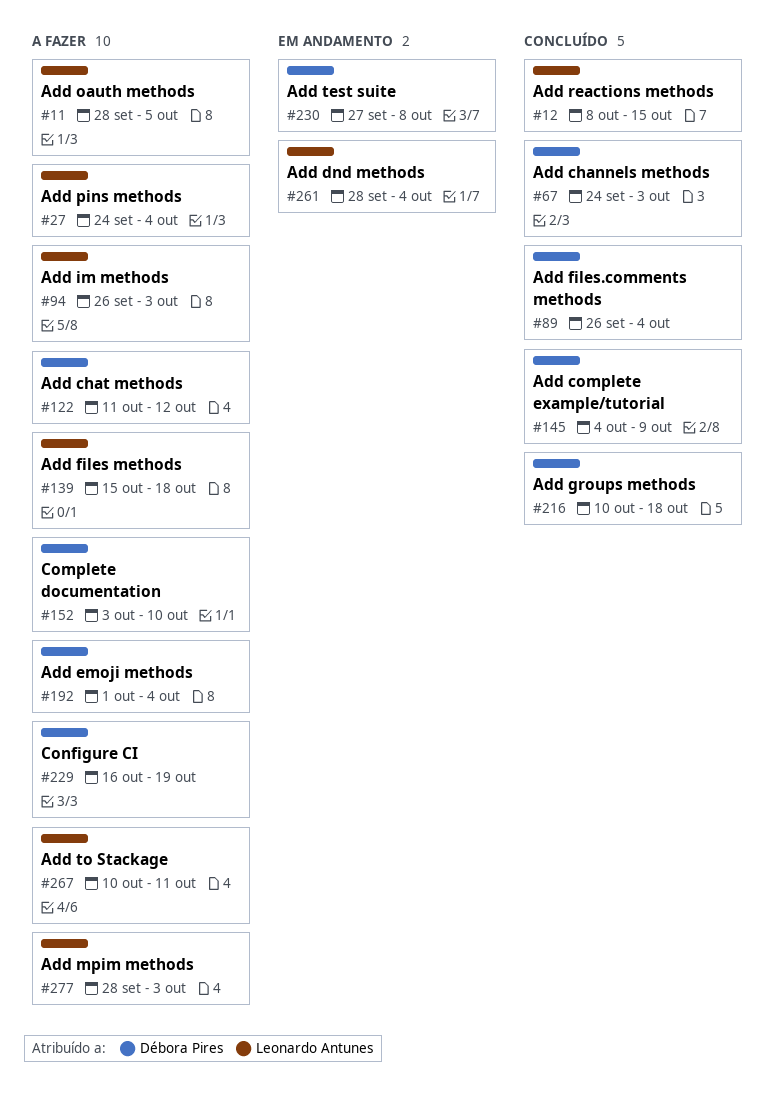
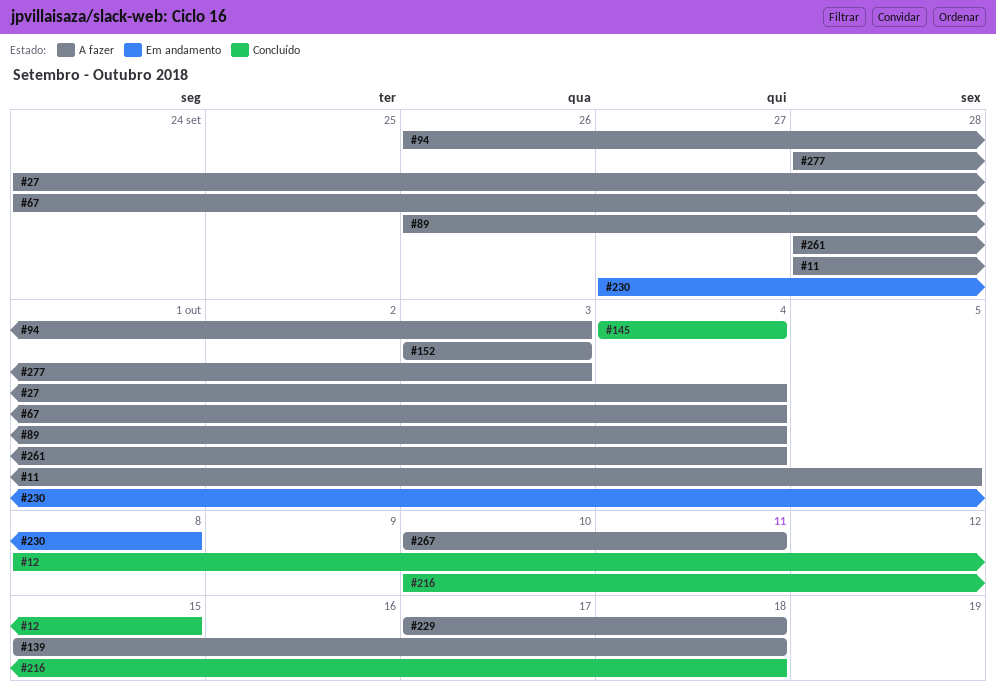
#67, status: Concluído -> A fazer
#67, due: Oct 3 -> Oct 4
#89, status: Concluído -> A fazer
#122: present -> none
#145, due: Oct 9 -> Oct 4
#152, due: Oct 10 -> Oct 3
#192: present -> none
#229, start: Oct 16 -> Oct 17
#229, due: Oct 19 -> Oct 18
#261, status: Em andamento -> A fazer

